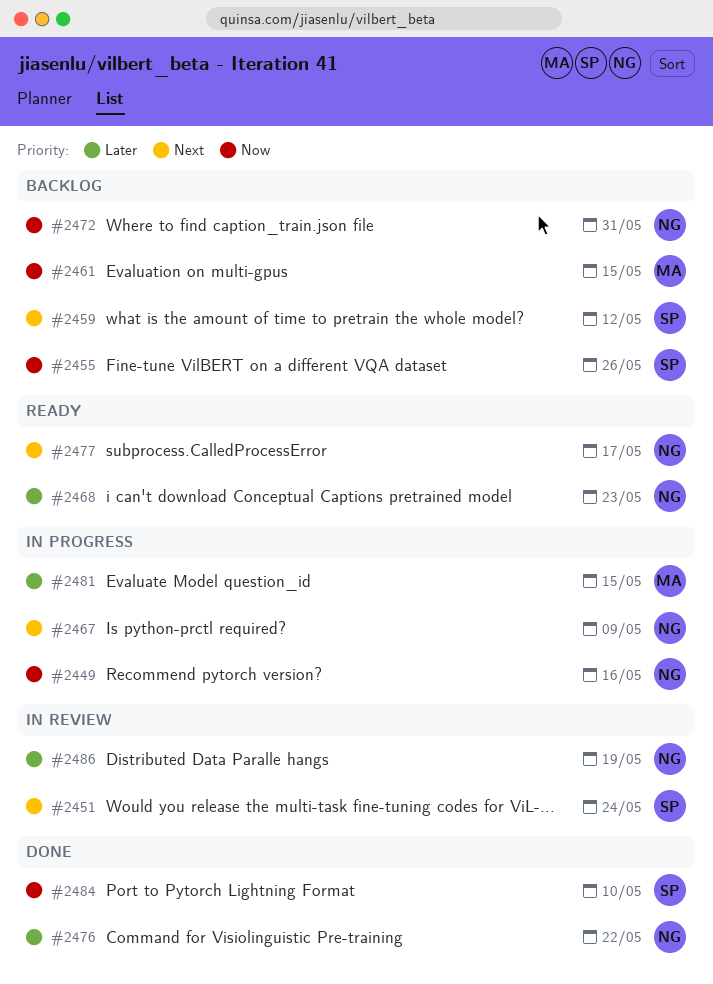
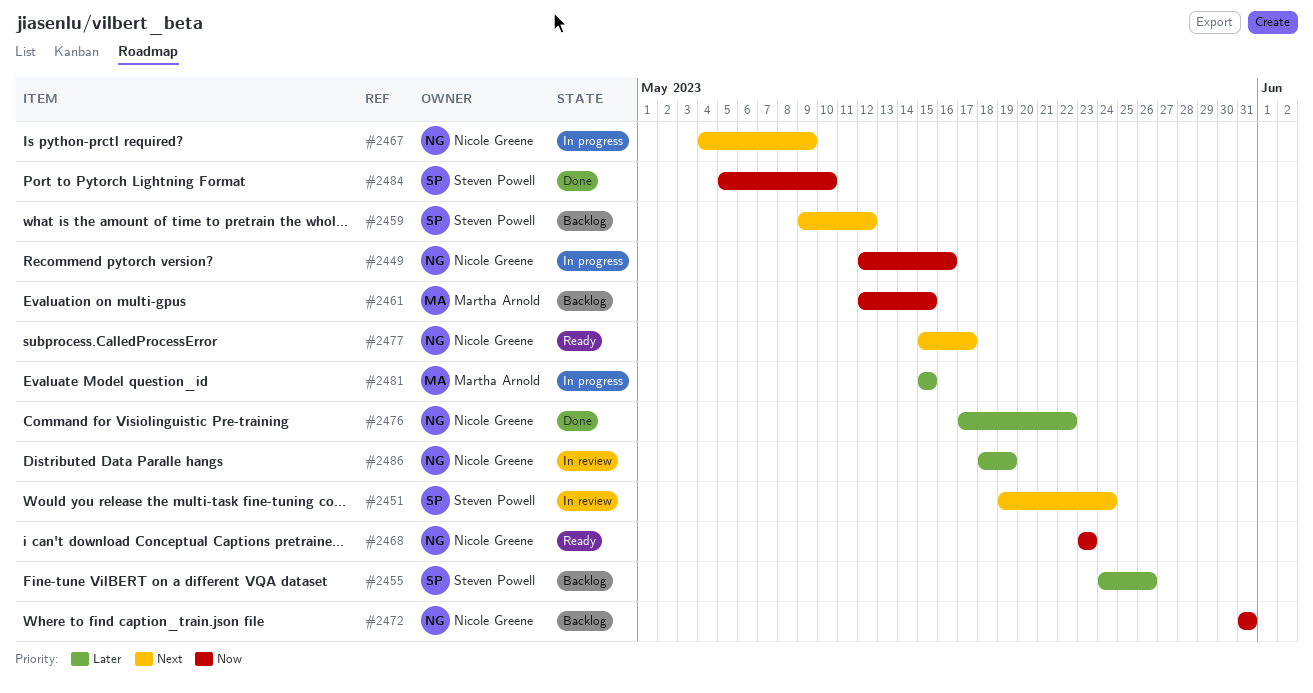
#2455, priority: Now -> Later
#2468, priority: Later -> Now

